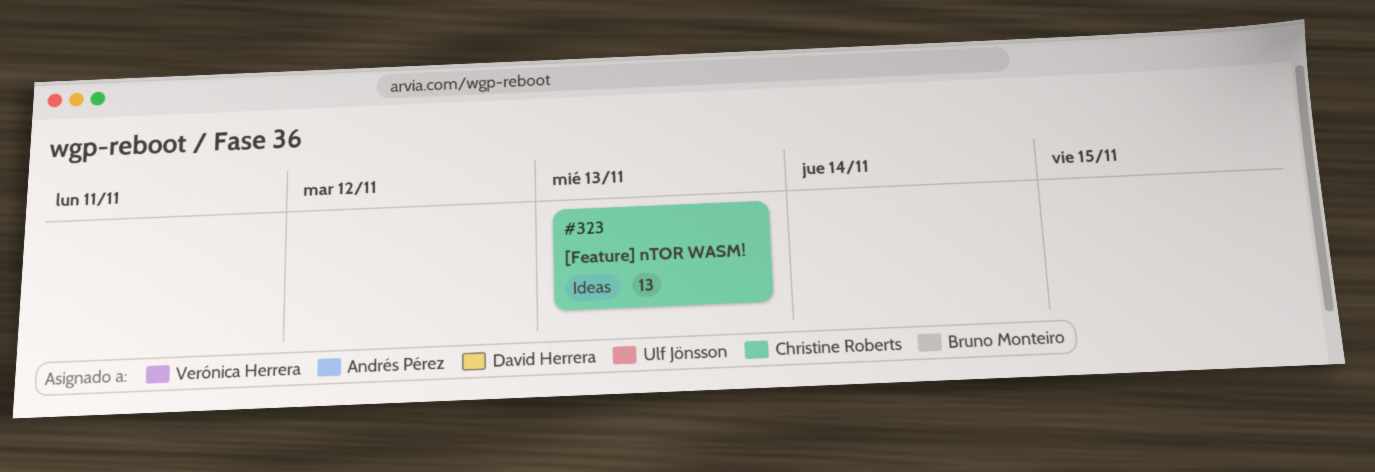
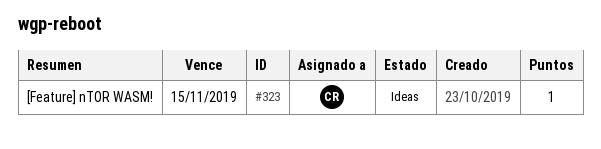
#323, estimate: 13 -> 1
#323, due: Nov 13 -> Nov 15

